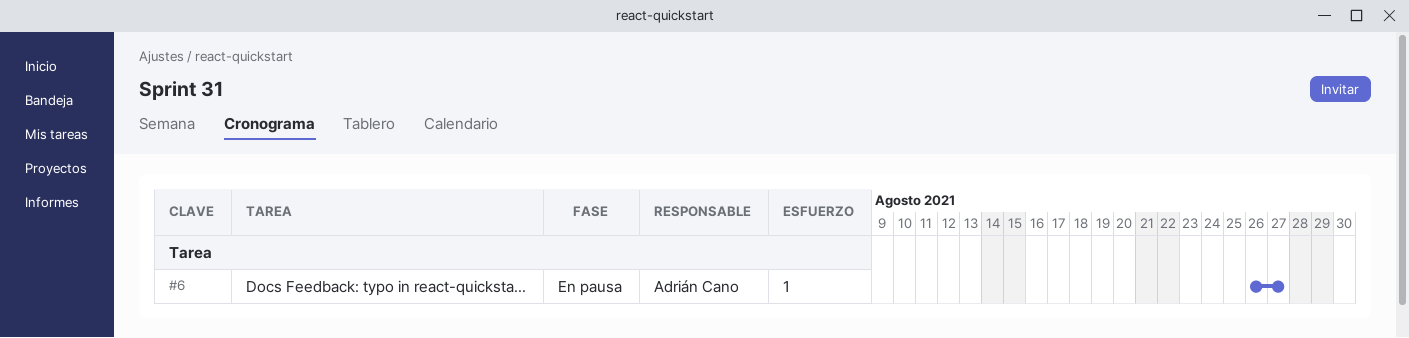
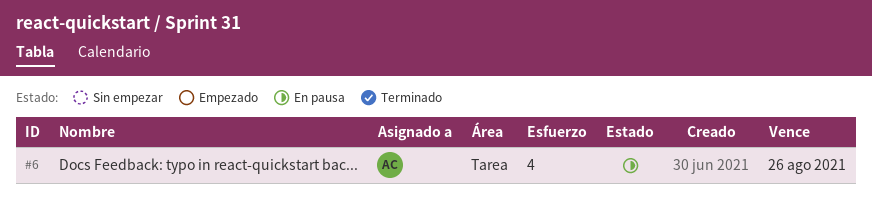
#6, estimate: 1 -> 4
#6, due: Aug 27 -> Aug 26

